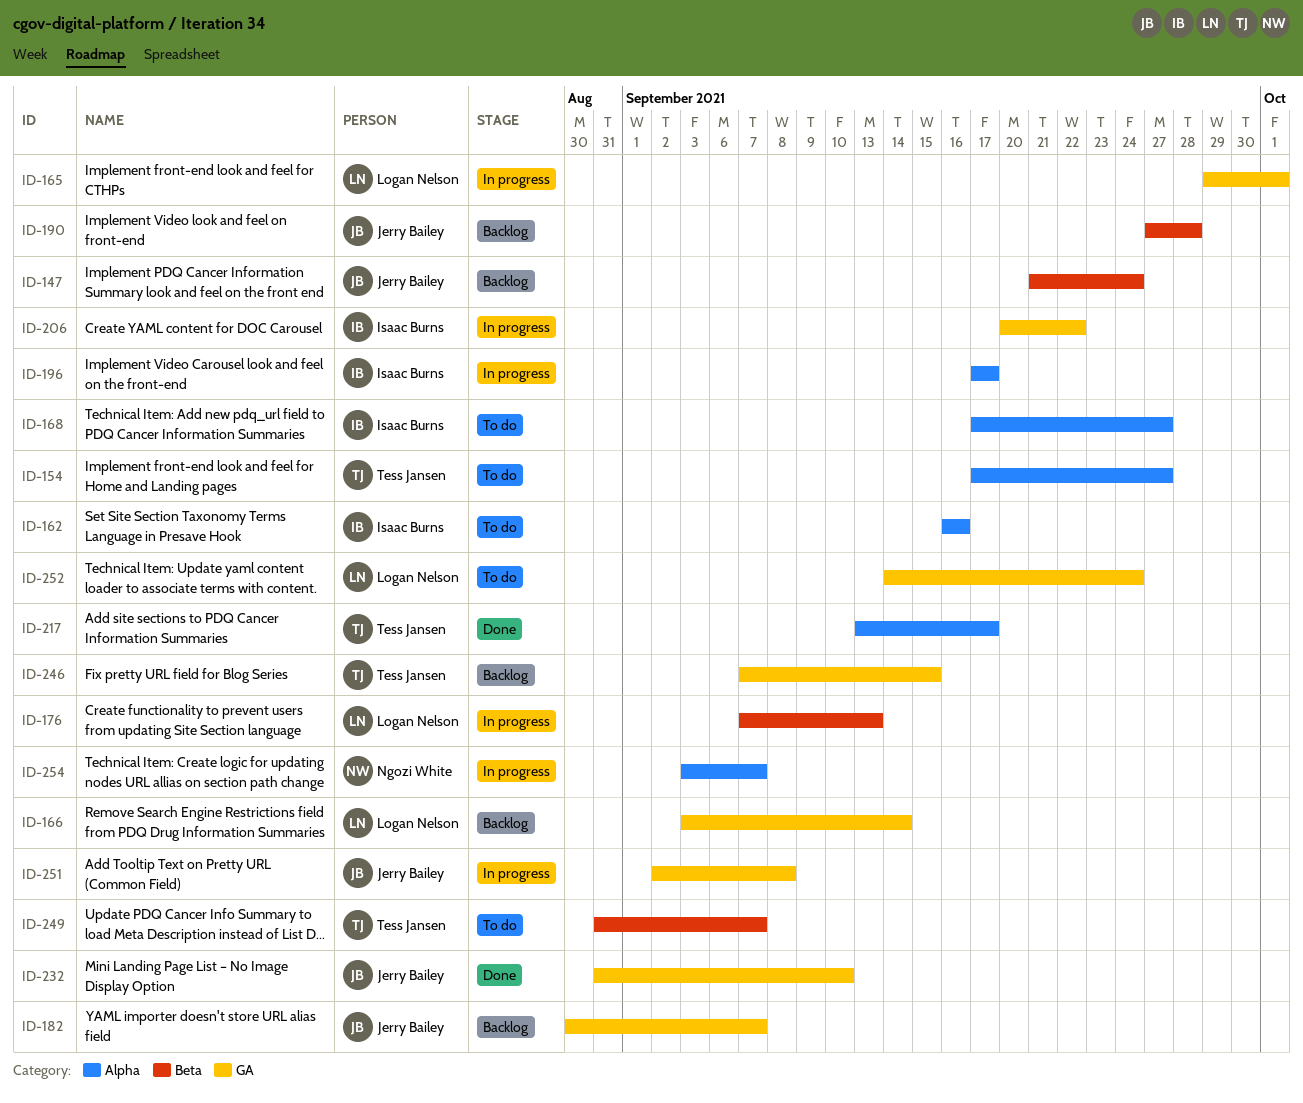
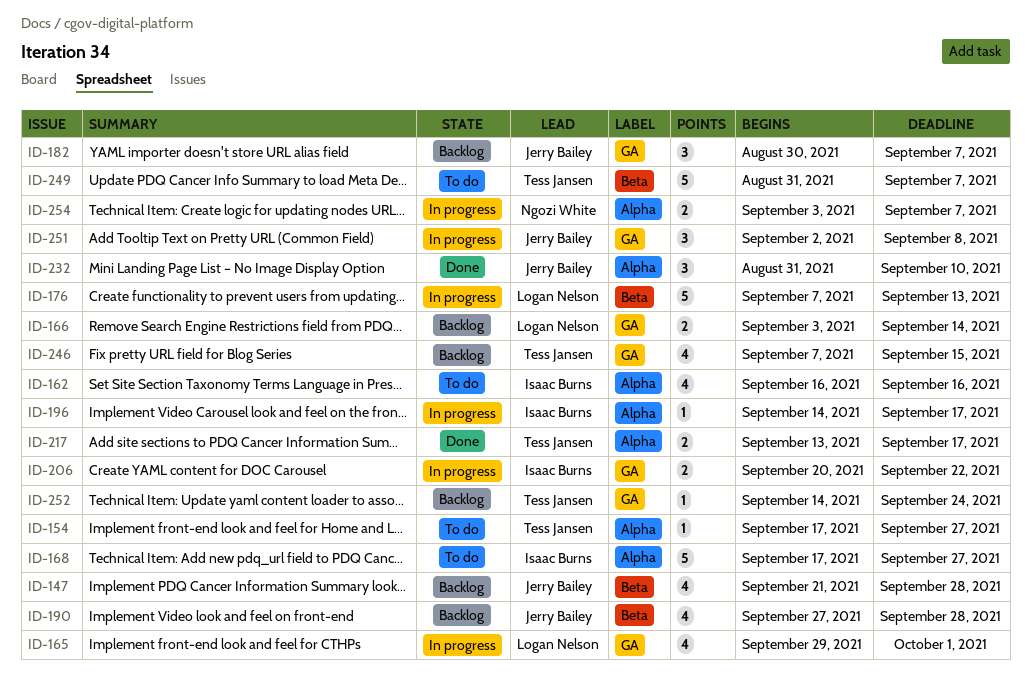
ID-147, due: Sep 24 -> Sep 28
ID-196, start: Sep 17 -> Sep 14
ID-232, label: GA -> Alpha
ID-252, status: To do -> Backlog
ID-252, owner: Logan Nelson -> Tess Jansen

